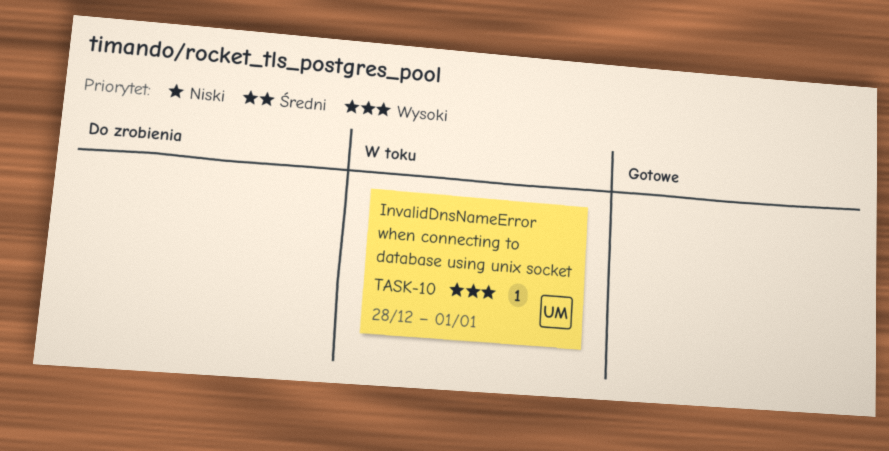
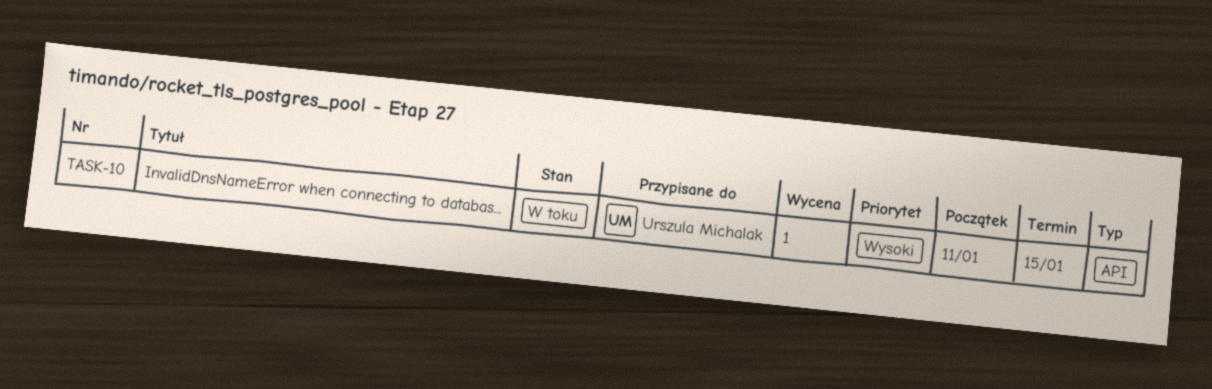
TASK-10, start: Dec 28 -> Jan 11
TASK-10, due: Jan 1 -> Jan 15

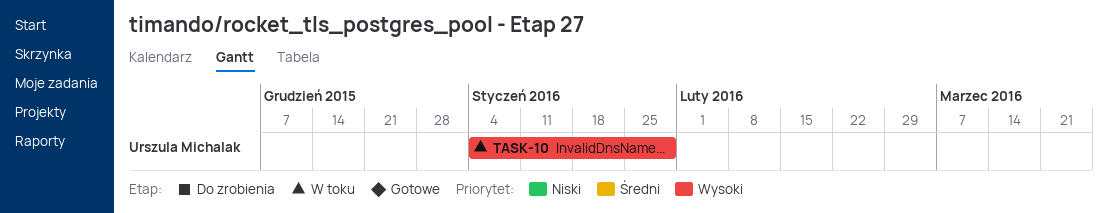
TASK-10, start: Jan 11 -> Jan 4
TASK-10, due: Jan 15 -> Jan 29

